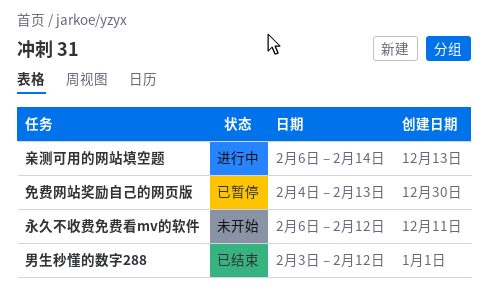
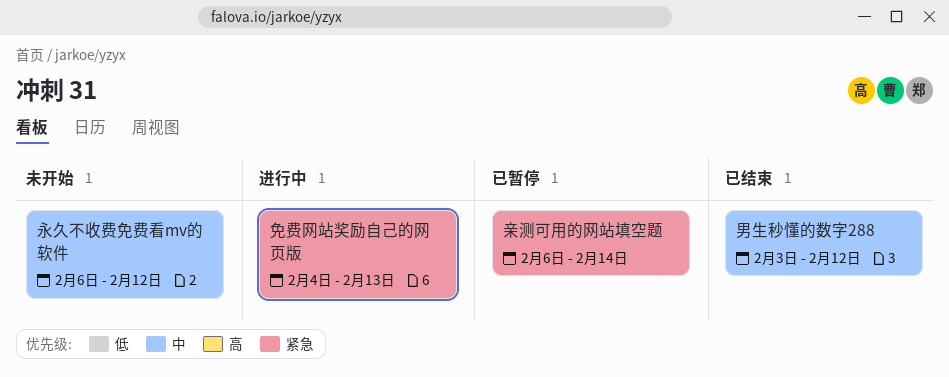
亲测可用的网站填空题, status: 进行中 -> 已暂停
免费网站奖励自己的网页版, status: 已暂停 -> 进行中

